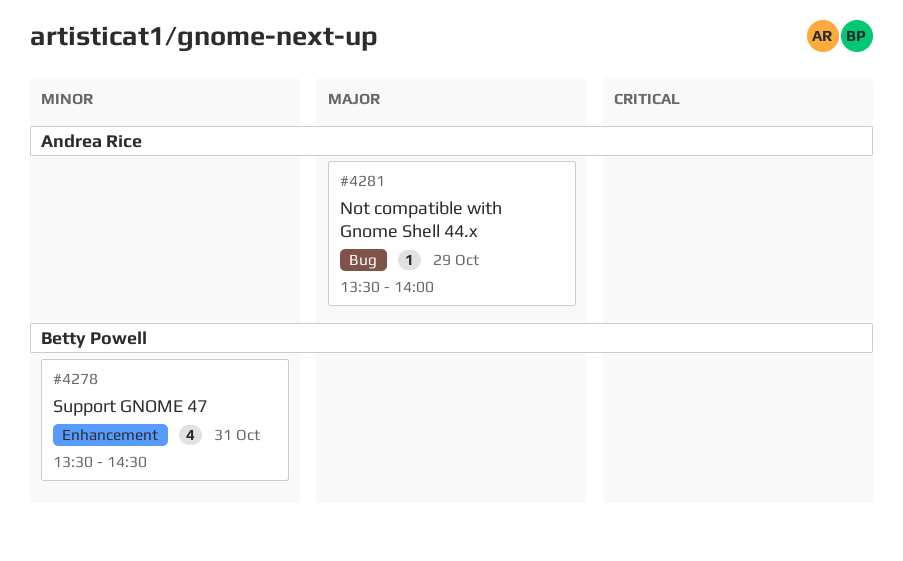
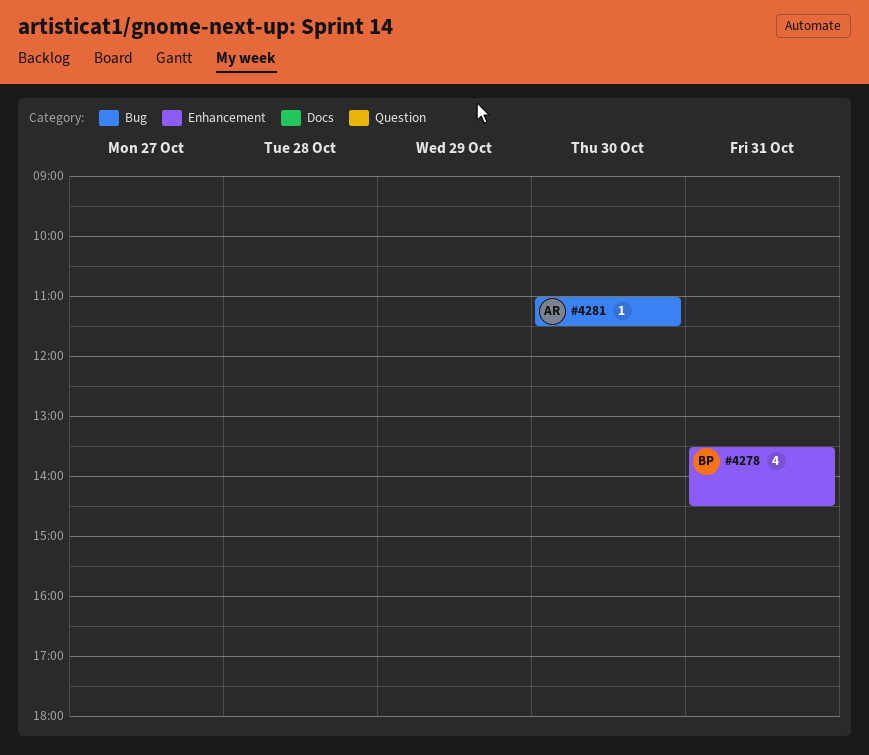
#4281, day: Oct 29 -> Oct 30
#4281, begins: 13:30 -> 11:00
#4281, ends: 14:00 -> 11:30

